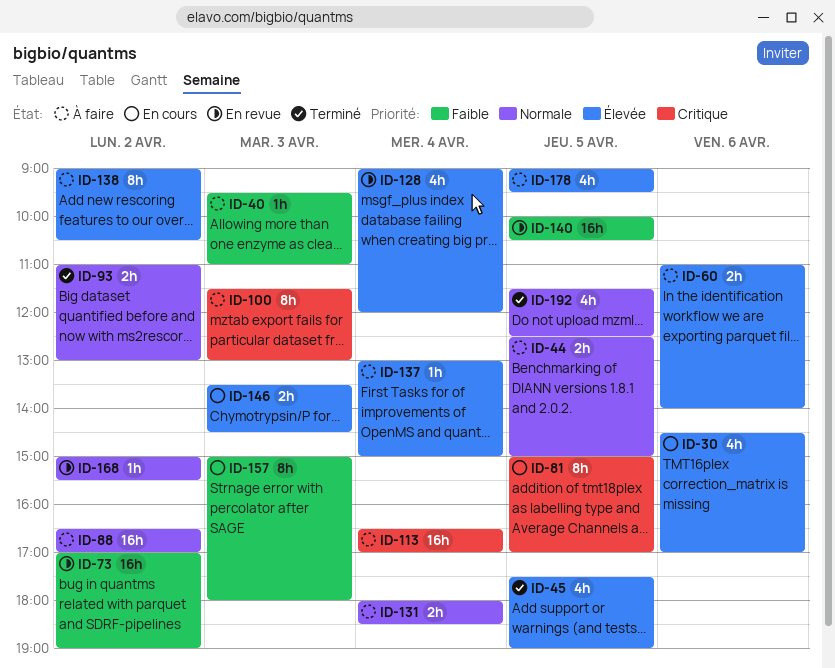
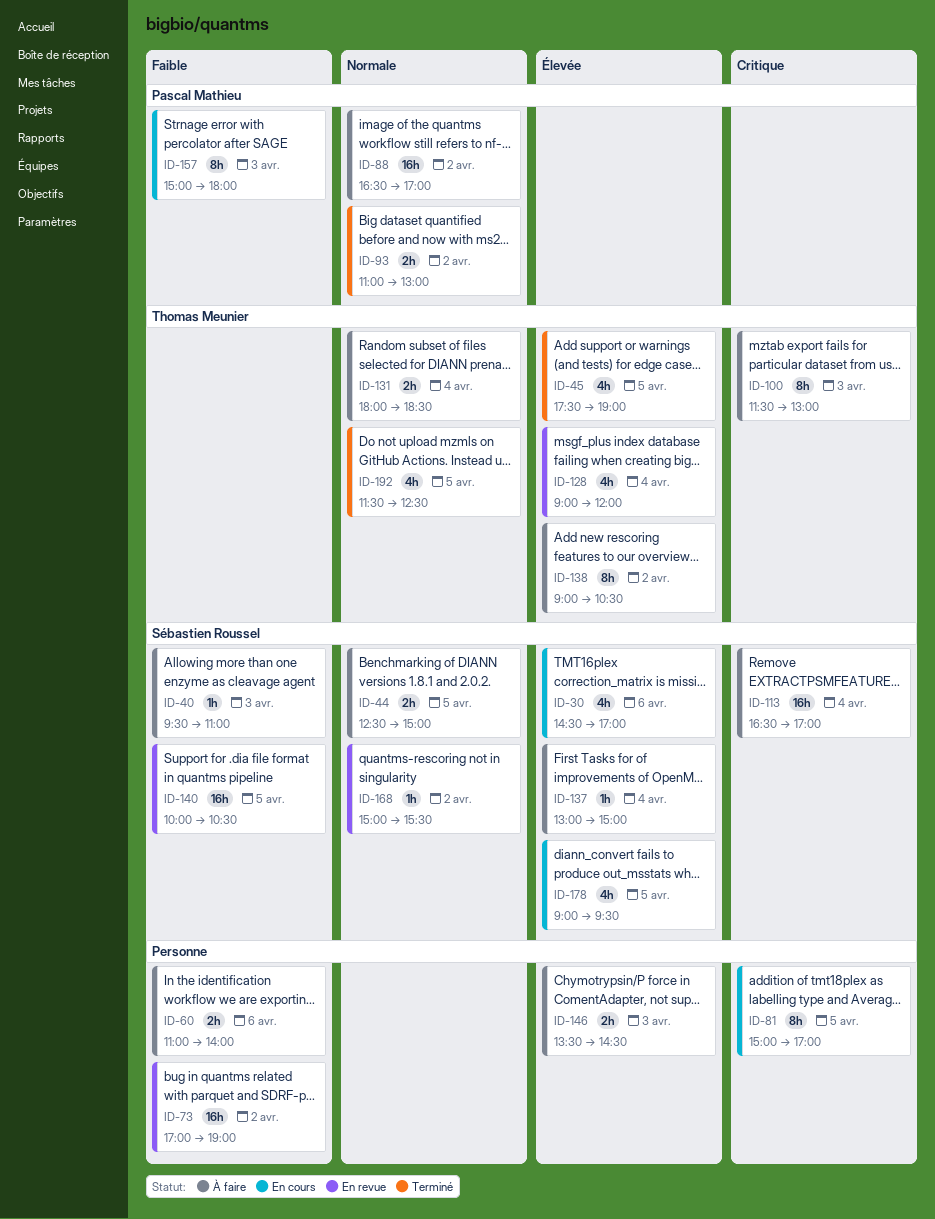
ID-60, priority: Élevée -> Faible
ID-146, status: En cours -> À faire
ID-178, status: À faire -> En cours

